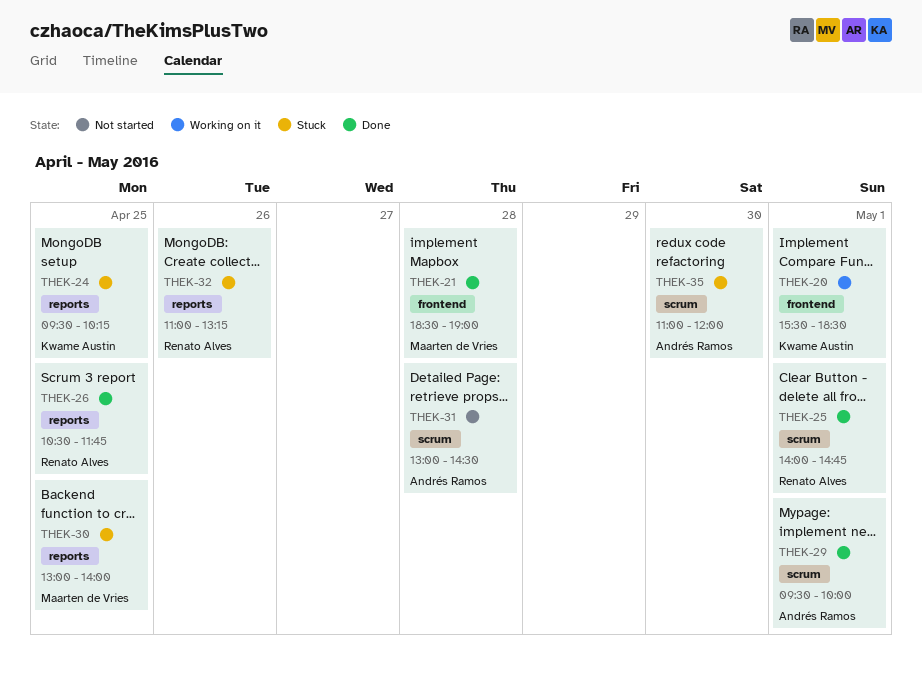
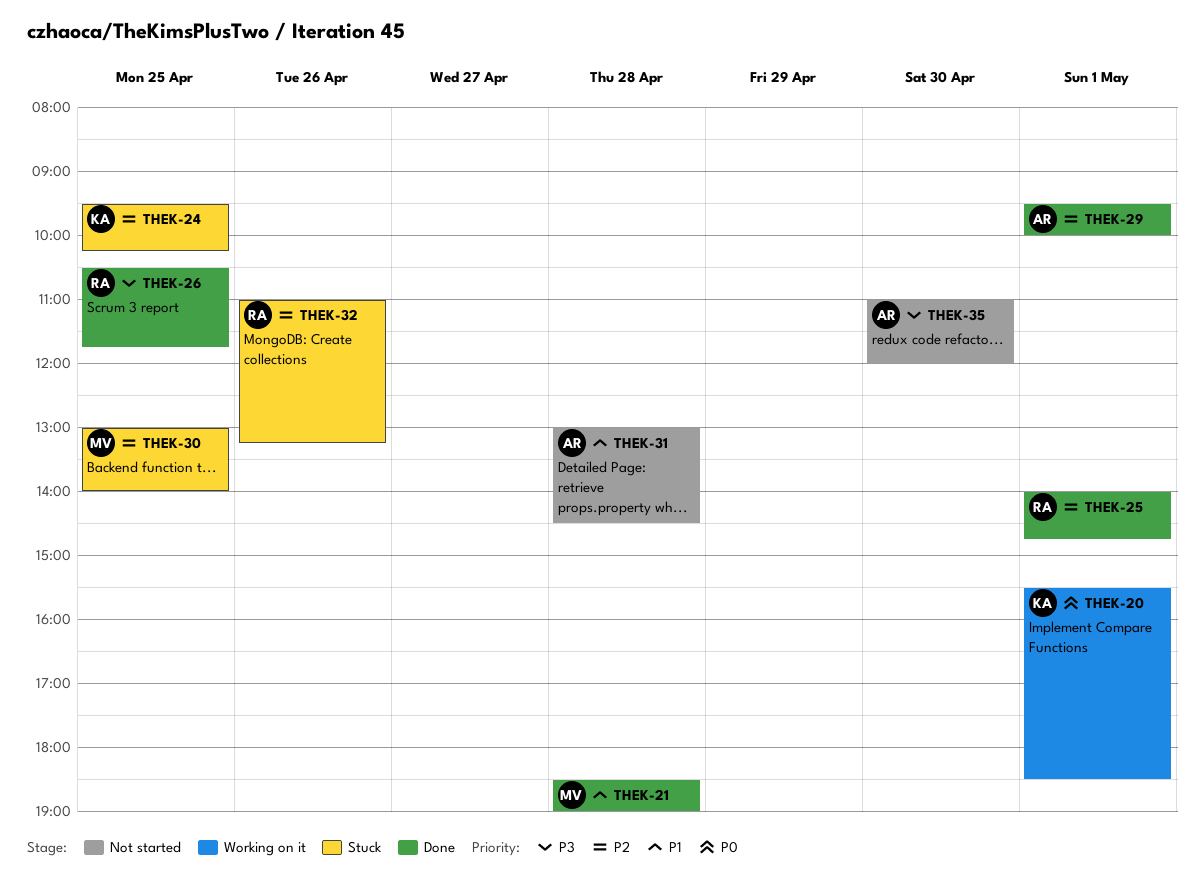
THEK-35, status: Stuck -> Not started

